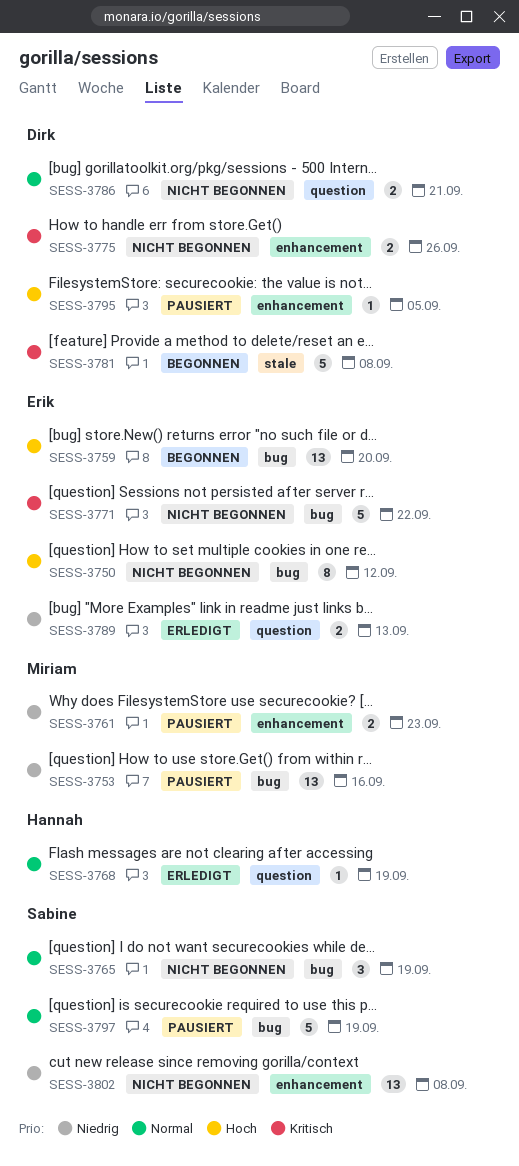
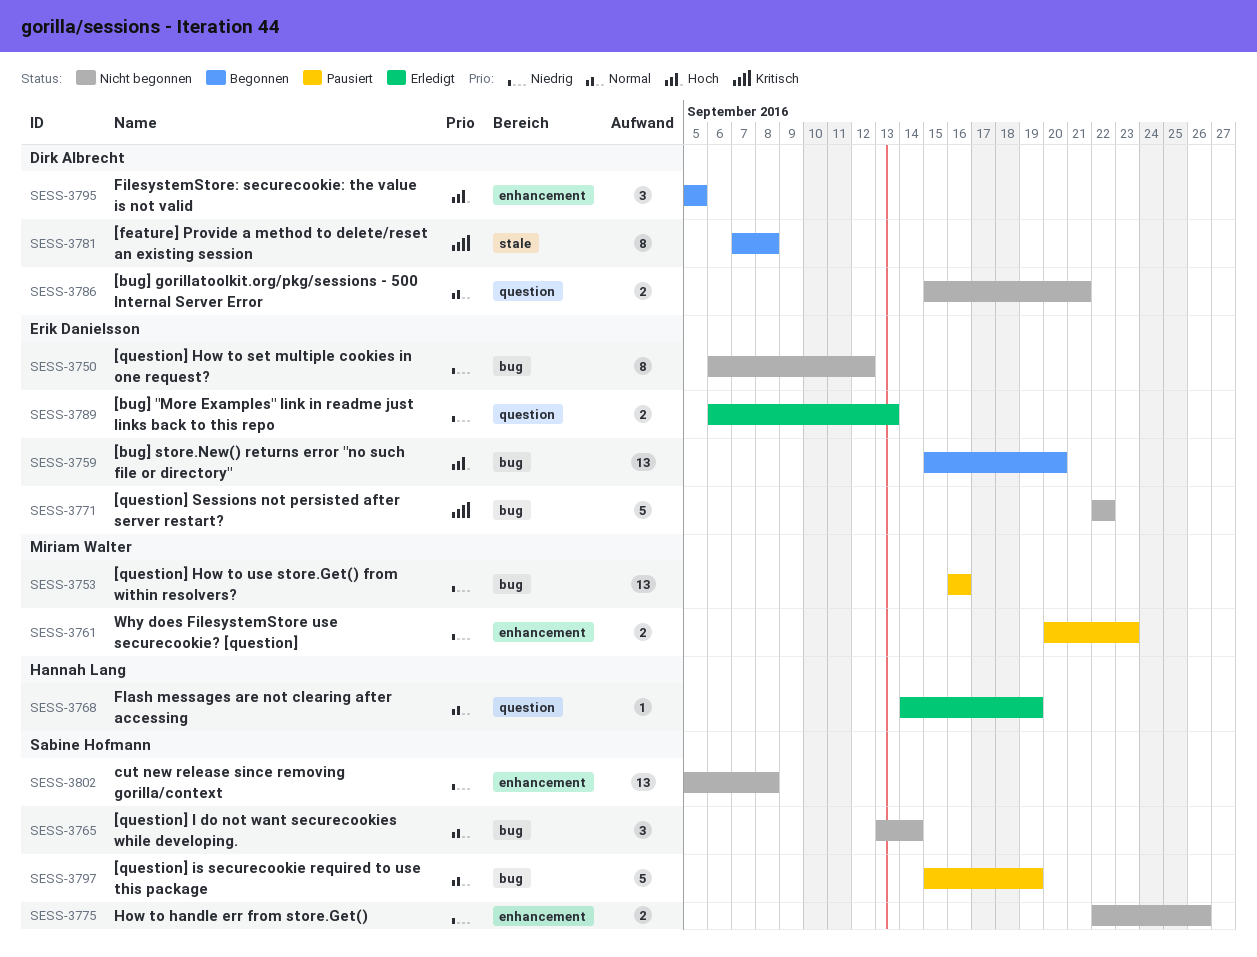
SESS-3750, priority: Hoch -> Niedrig
SESS-3765, due: Sep 19 -> Sep 14
SESS-3775, owner: Dirk Albrecht -> Sabine Hofmann
SESS-3775, priority: Kritisch -> Niedrig
SESS-3781, estimate: 5 -> 8
SESS-3795, status: Pausiert -> Begonnen
SESS-3795, estimate: 1 -> 3

